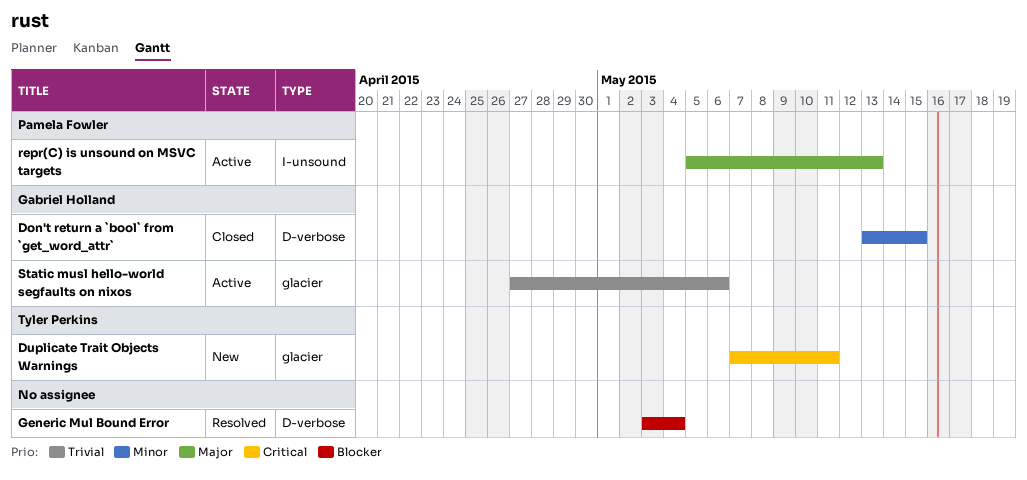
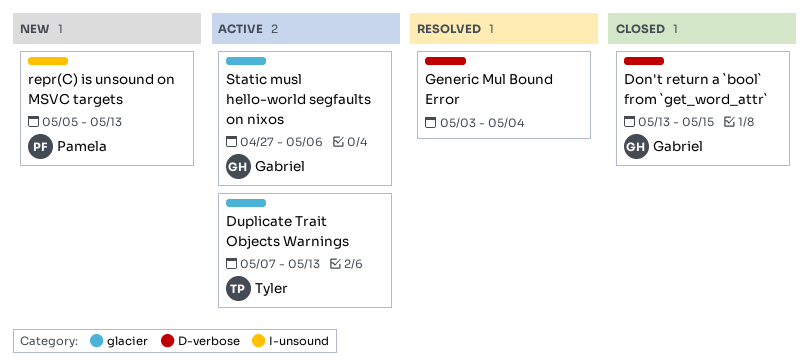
Duplicate Trait Objects Warnings, status: New -> Active
Duplicate Trait Objects Warnings, due: May 11 -> May 13
repr(C) is unsound on MSVC targets, status: Active -> New

